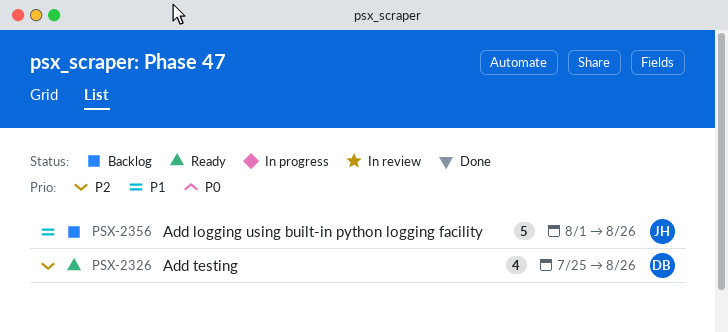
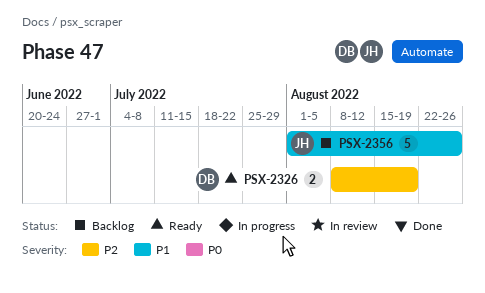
PSX-2326, estimate: 4 -> 2
PSX-2326, start: Jul 25 -> Aug 8
PSX-2326, due: Aug 26 -> Aug 19

